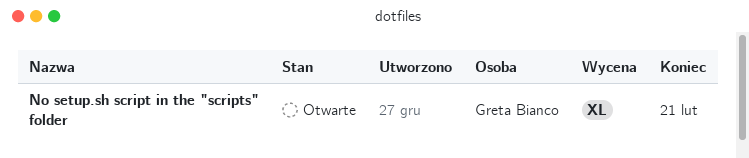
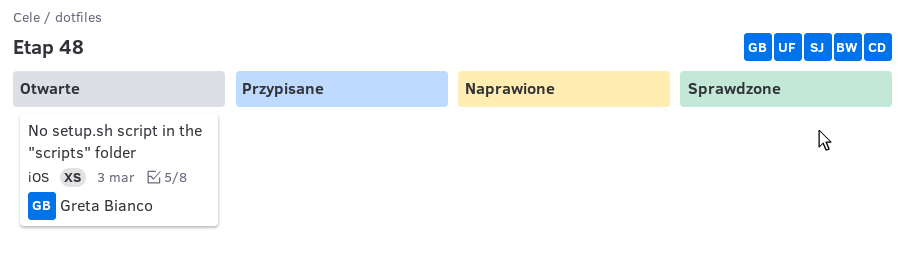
No setup.sh script in the "scripts" folder, estimate: XL -> XS
No setup.sh script in the "scripts" folder, due: Feb 21 -> Mar 3

